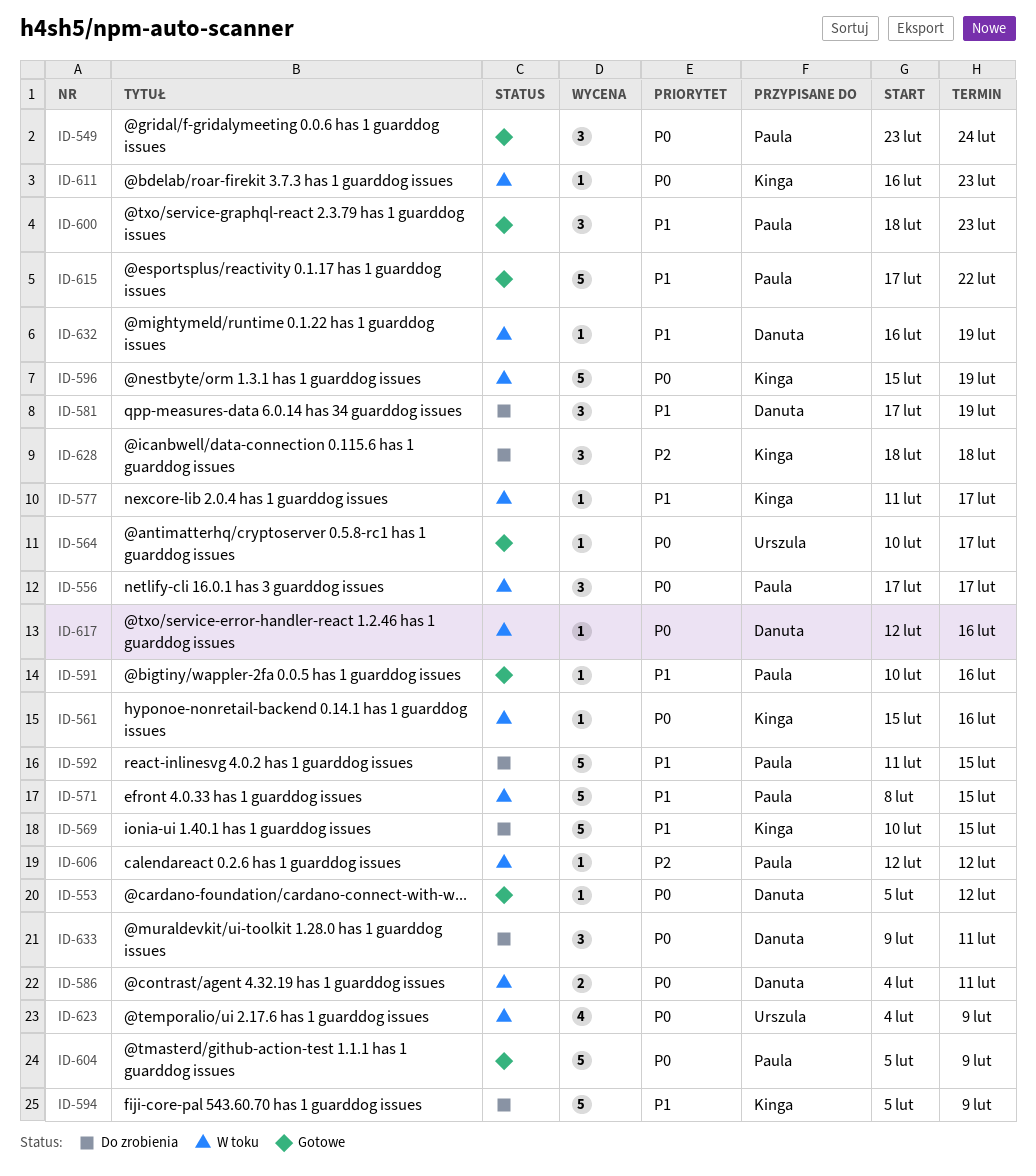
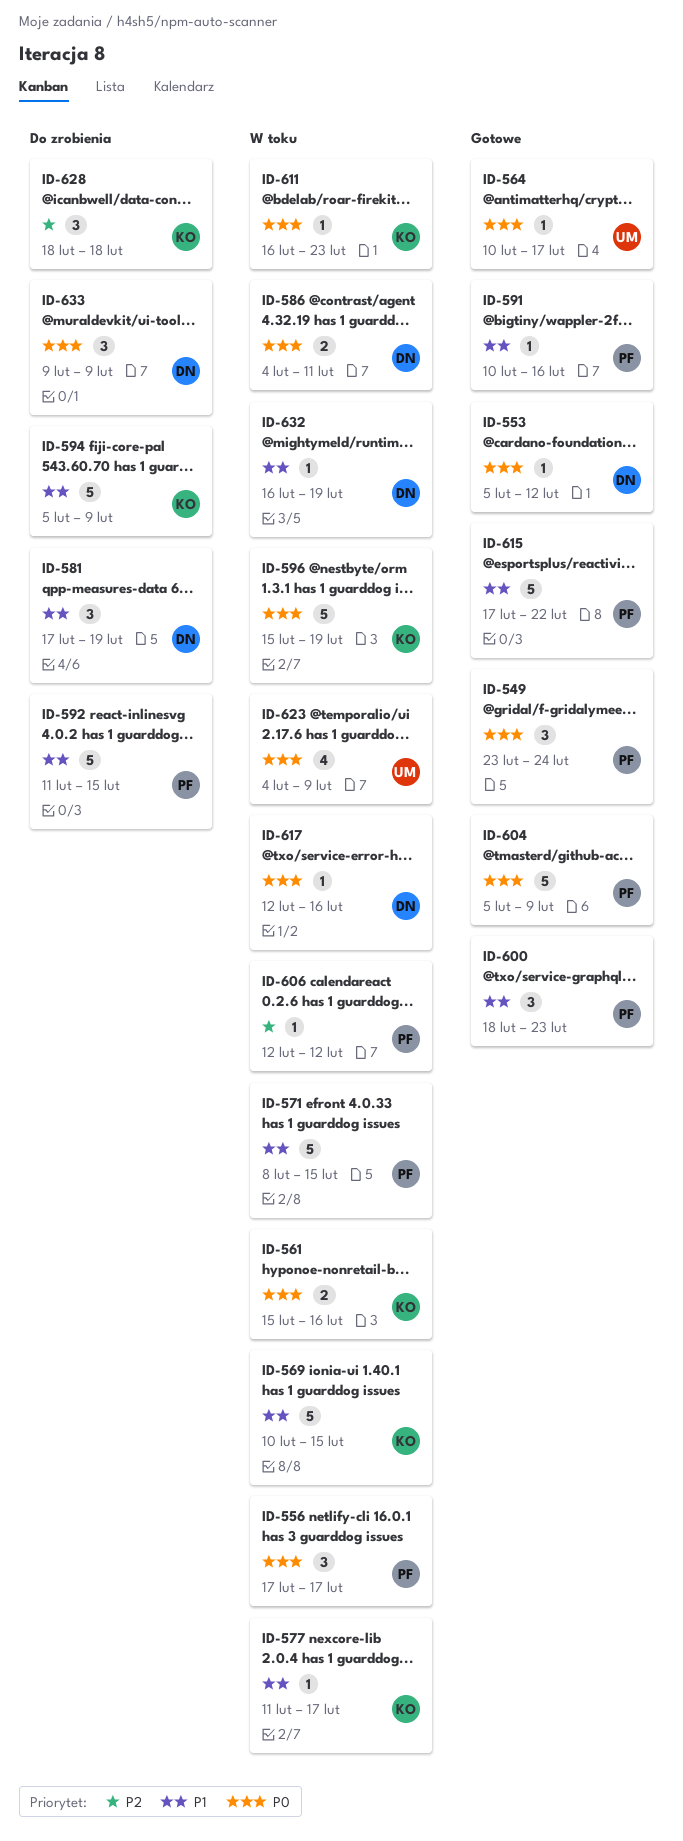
ID-561, estimate: 1 -> 2
ID-569, status: Do zrobienia -> W toku
ID-633, due: Feb 11 -> Feb 9

